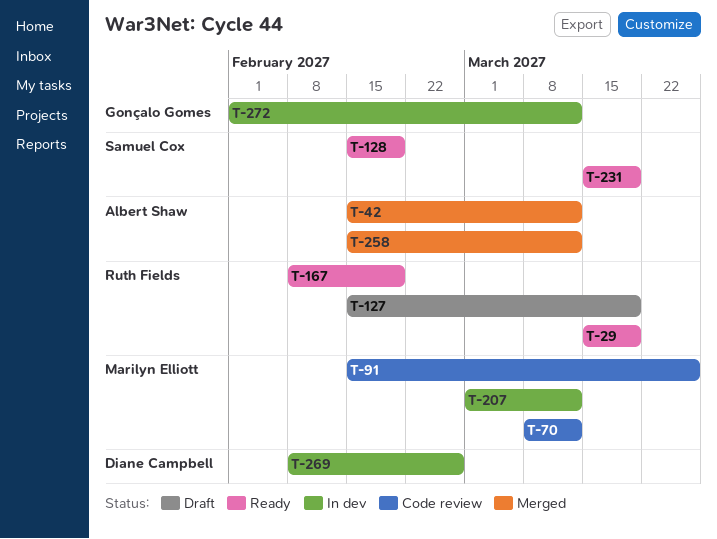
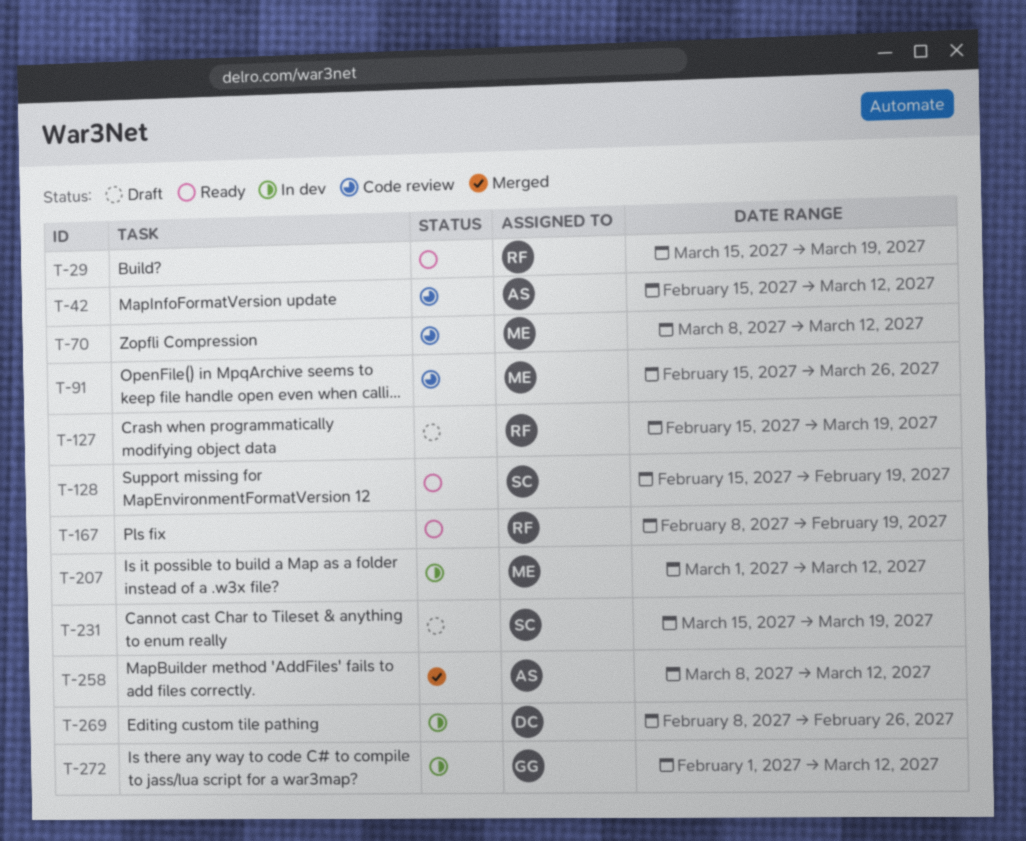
T-42, status: Merged -> Code review
T-231, status: Ready -> Draft
T-258, start: Feb 15 -> Mar 8

